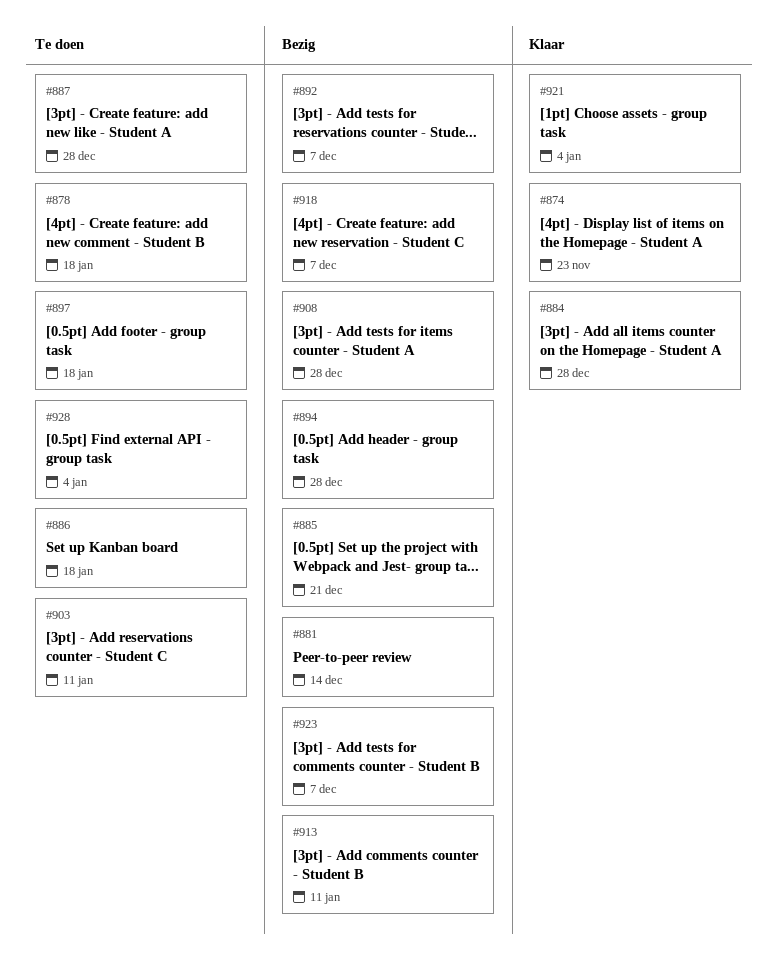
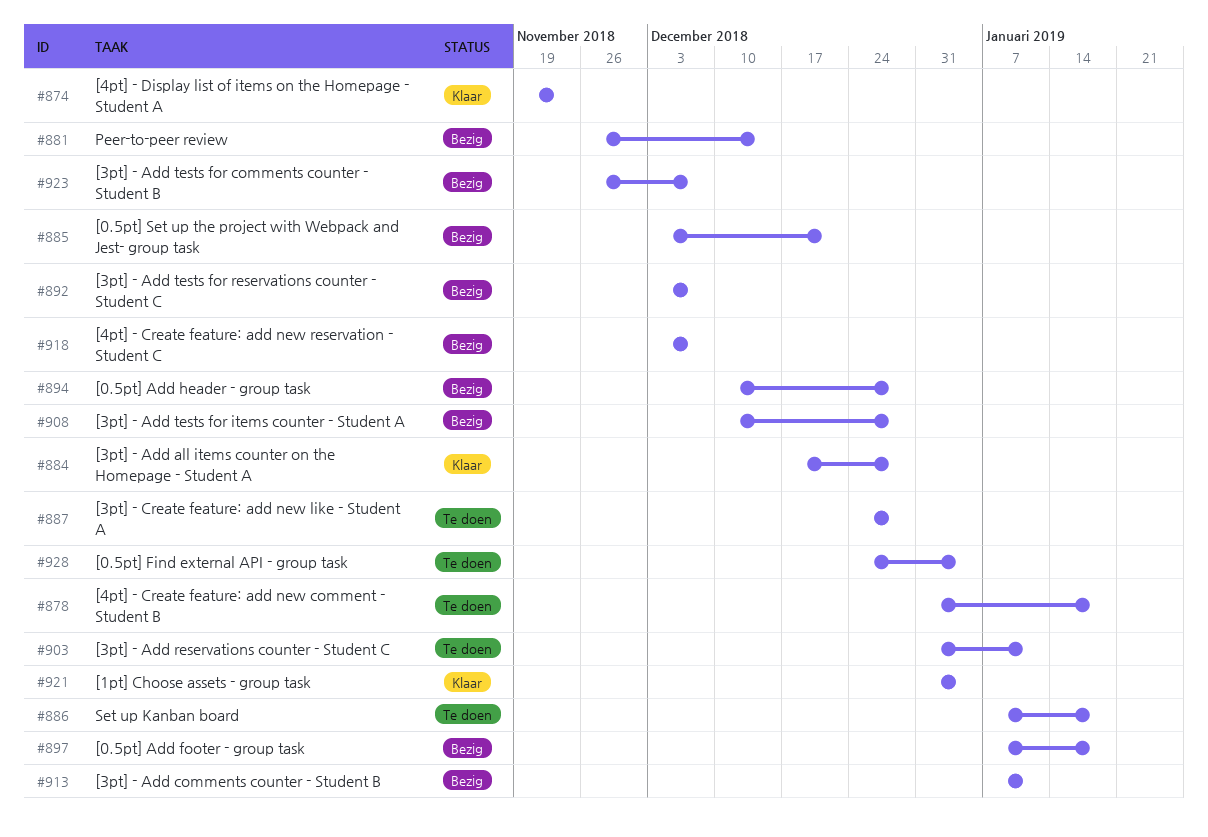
#897, status: Te doen -> Bezig

